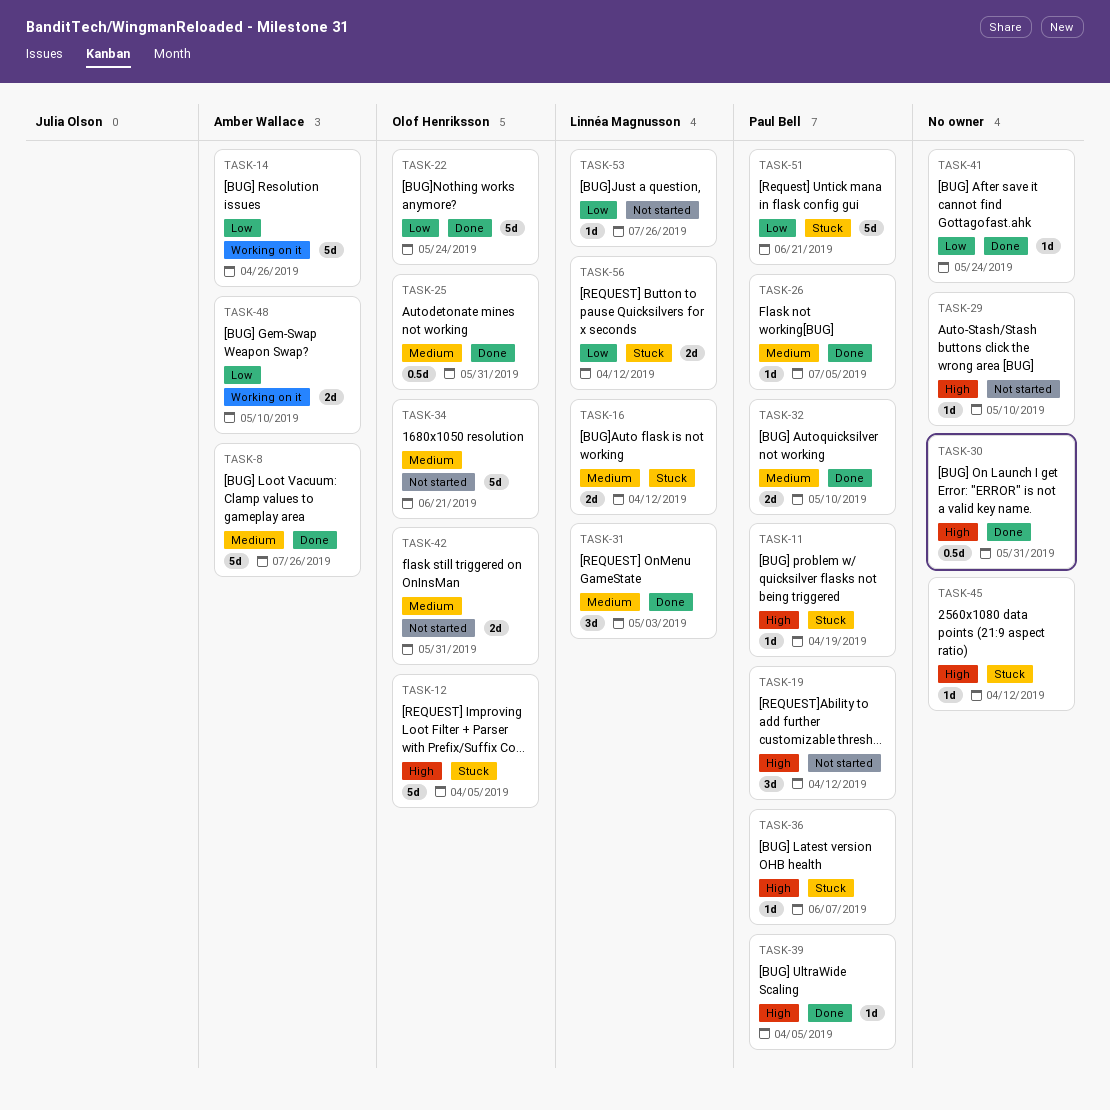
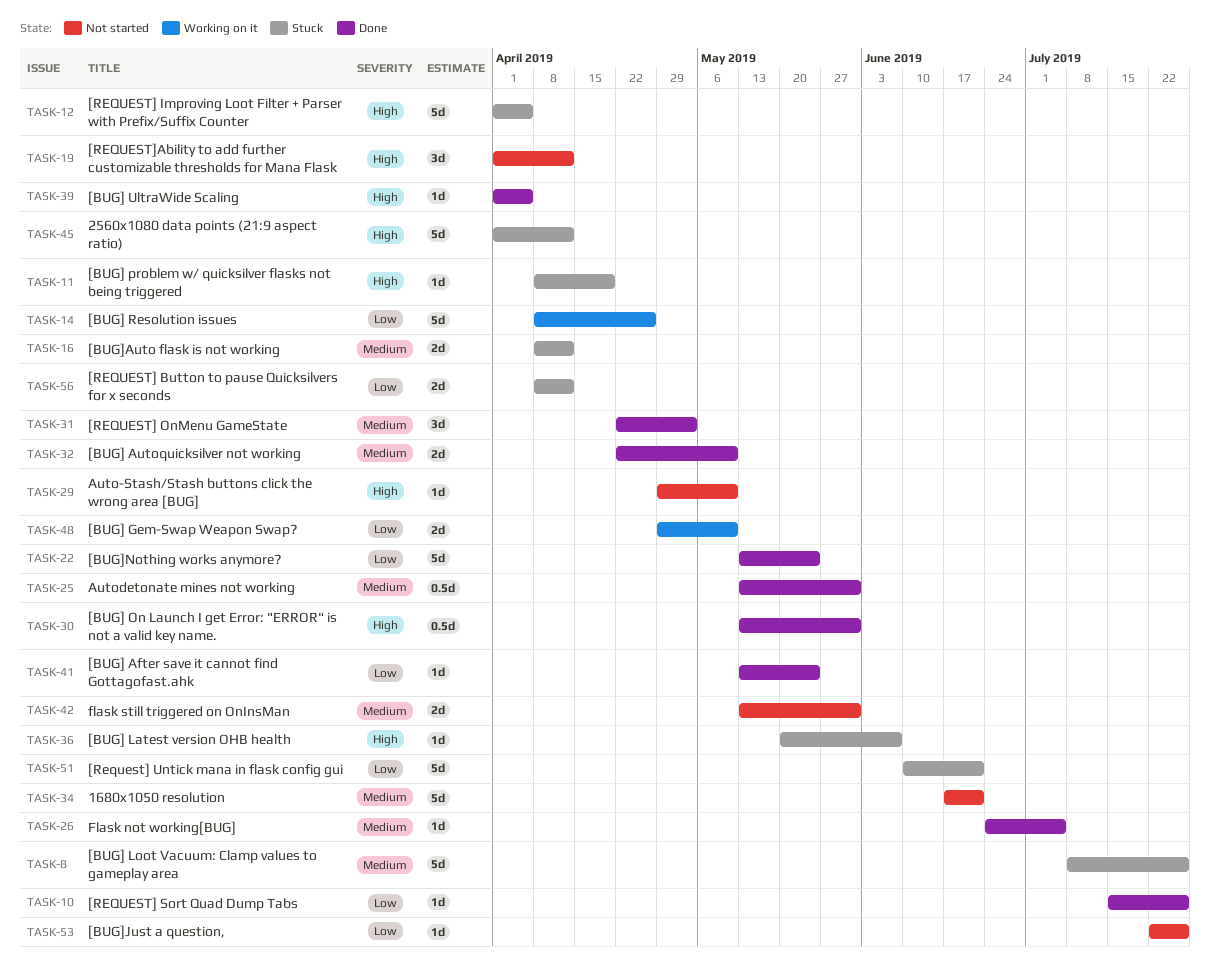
TASK-8, status: Done -> Stuck
TASK-10: none -> present
TASK-45, estimate: 1d -> 5d

